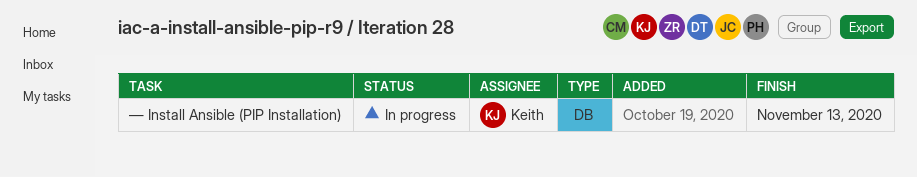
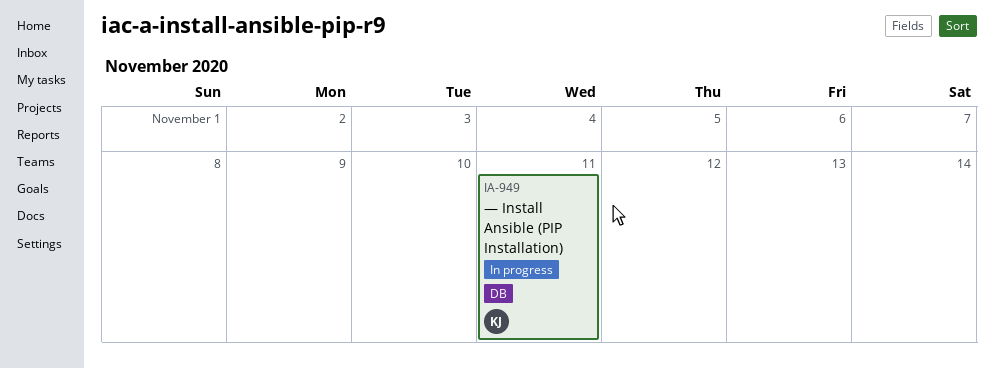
— Install Ansible (PIP Installation), due: Nov 13 -> Nov 11

